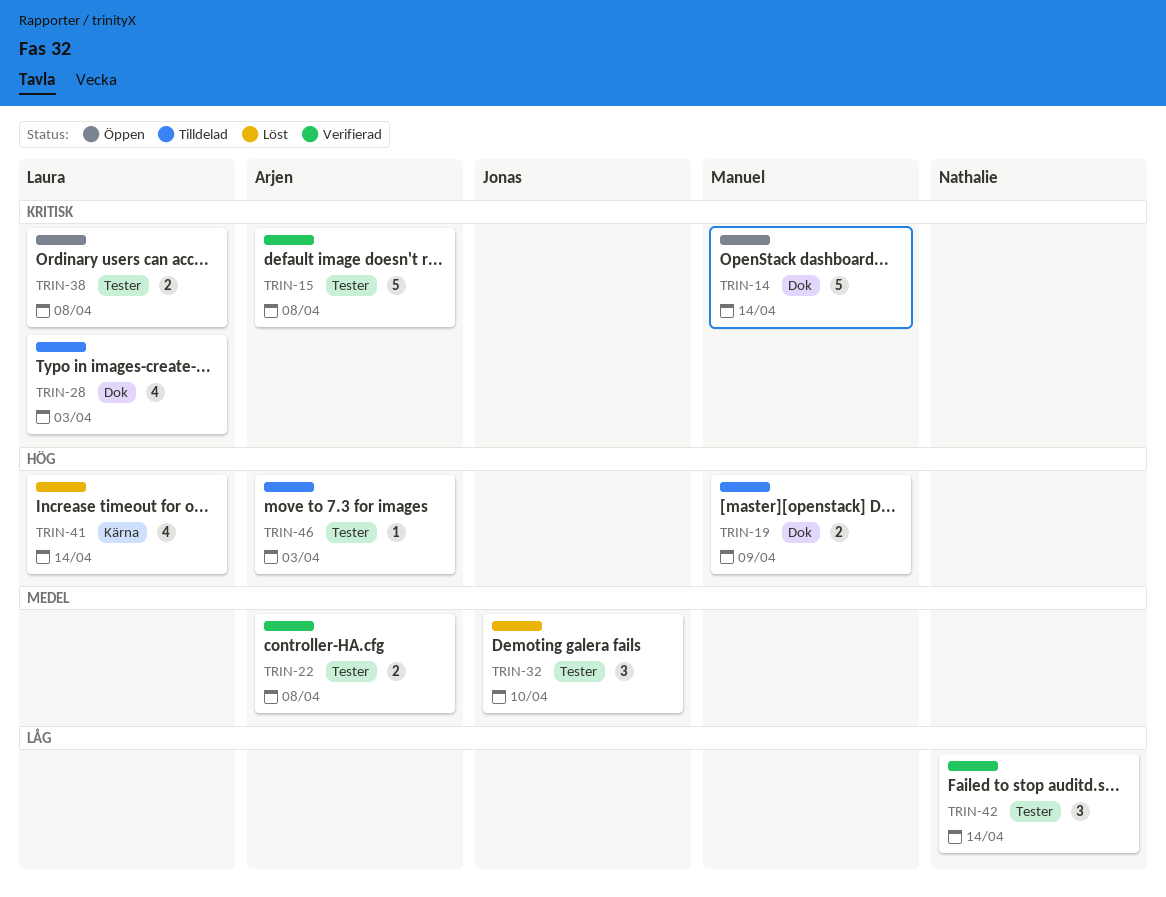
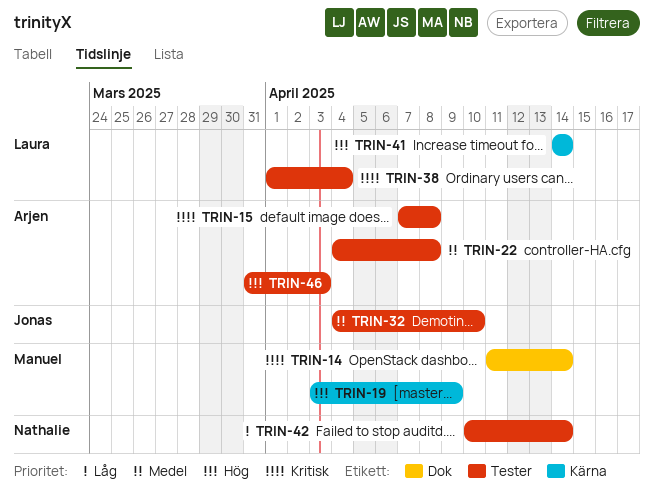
TRIN-19, label: Dok -> Kärna
TRIN-28: present -> none
TRIN-38, due: Apr 8 -> Apr 4

